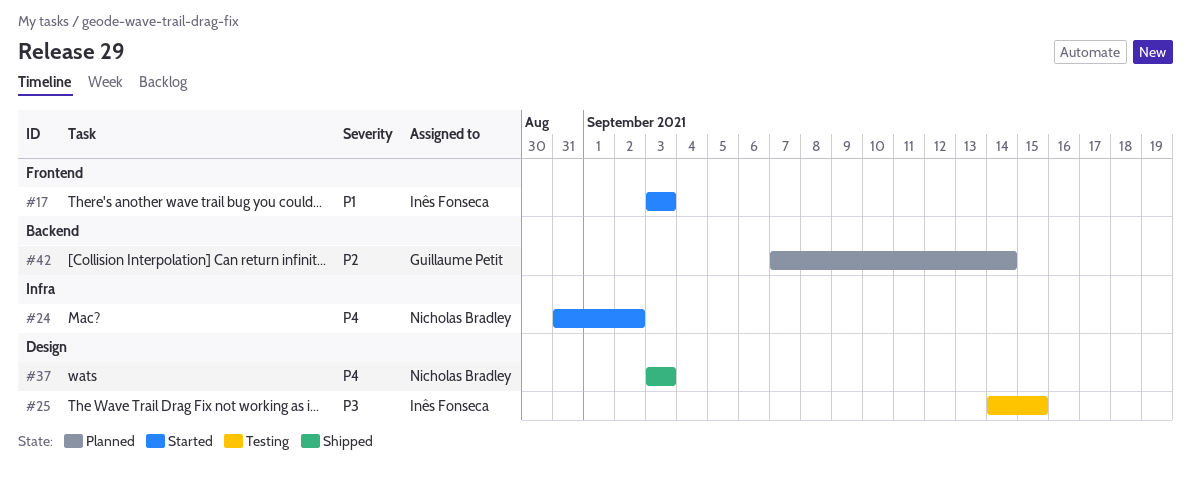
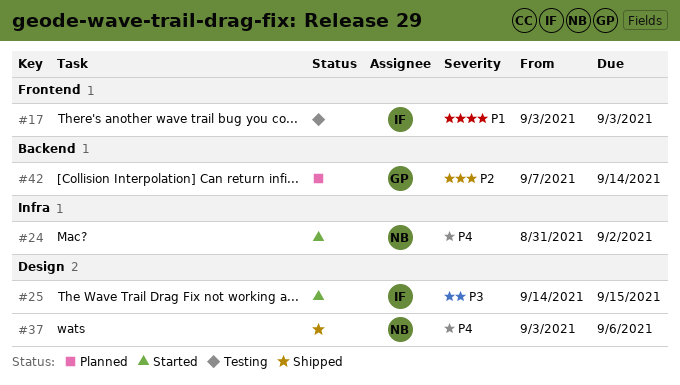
#17, status: Started -> Testing
#25, status: Testing -> Started
#37, due: Sep 3 -> Sep 6

